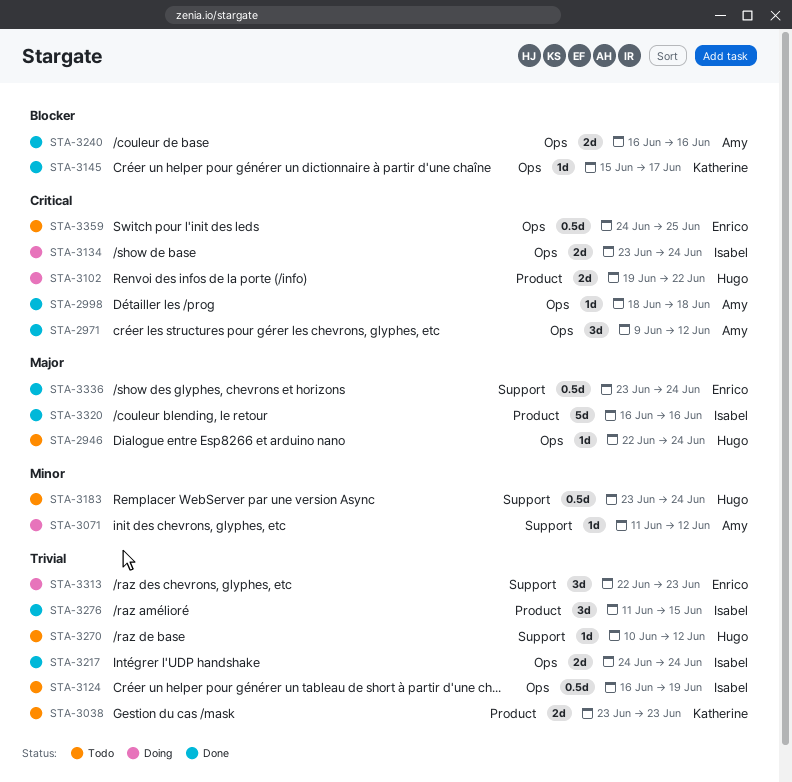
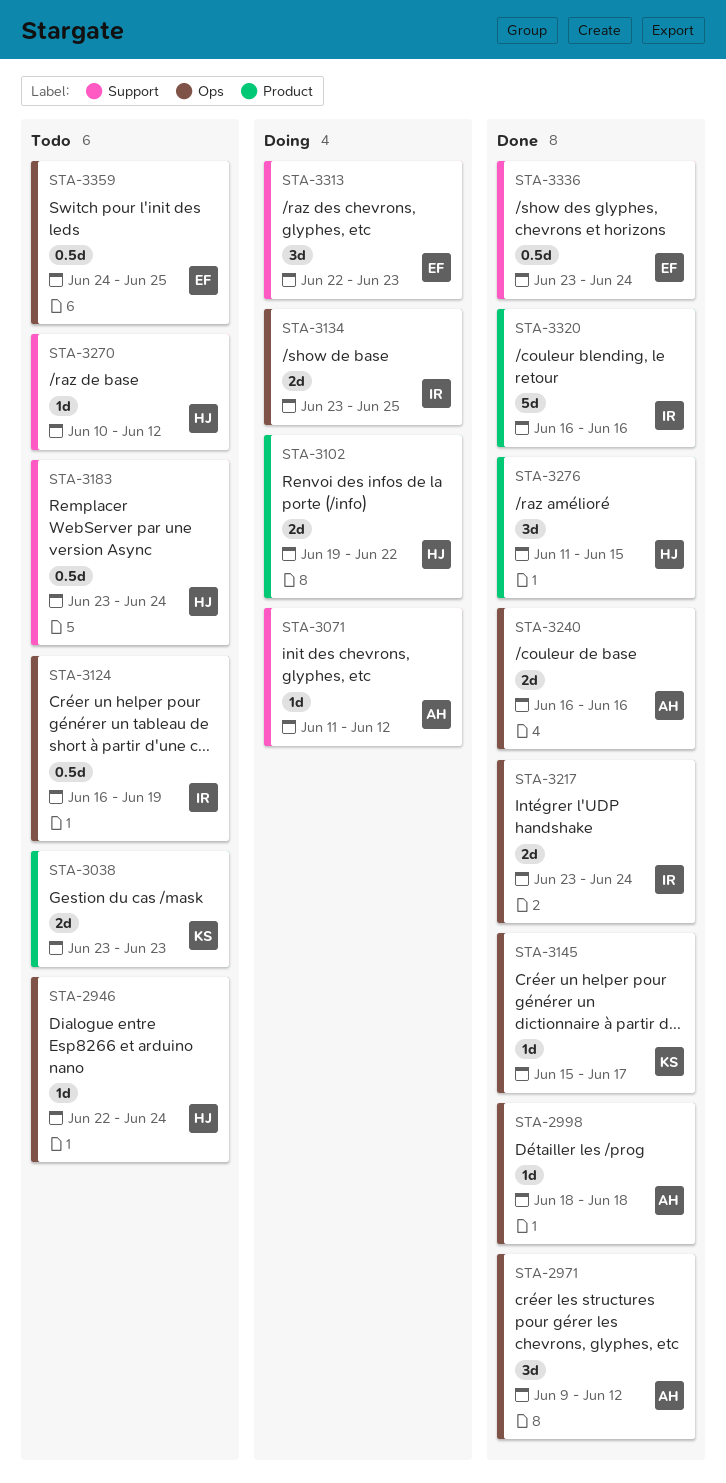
STA-3134, due: Jun 24 -> Jun 25
STA-3217, start: Jun 24 -> Jun 23
STA-3276, owner: Isabel -> Hugo

